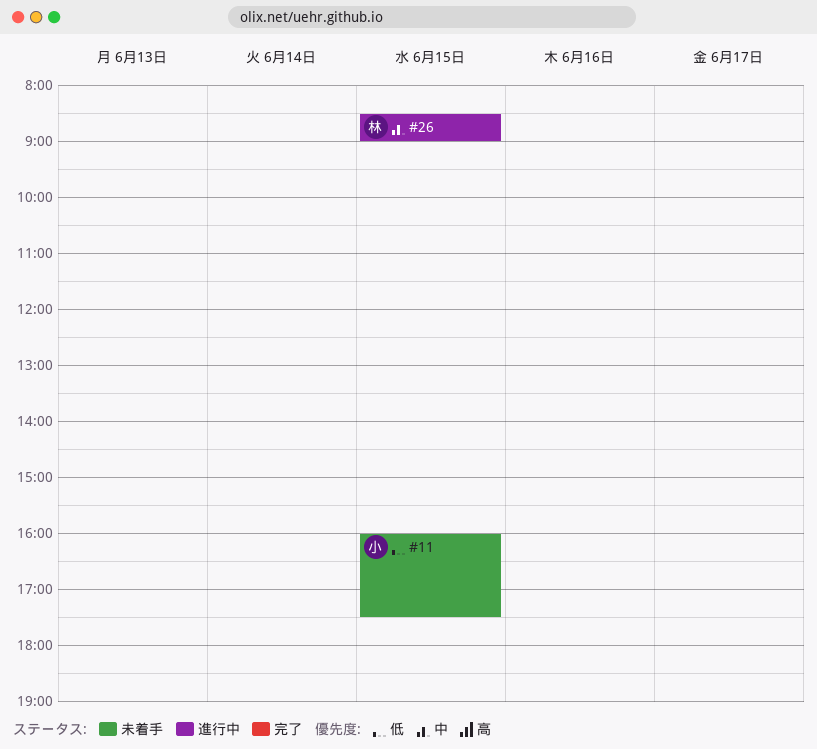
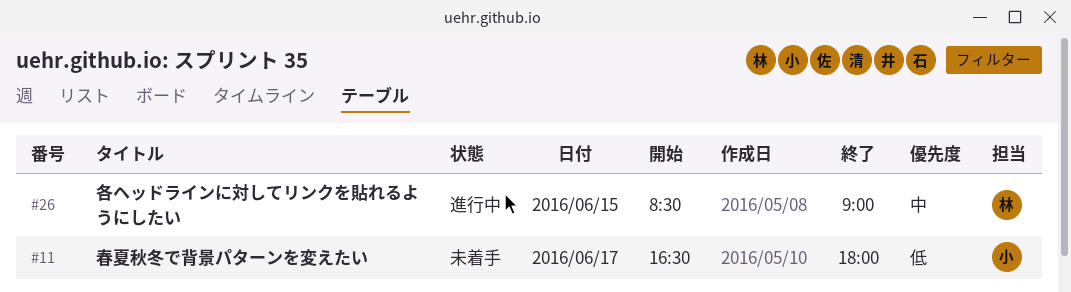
#11, day: Jun 15 -> Jun 17
#11, begins: 16:00 -> 16:30
#11, ends: 17:30 -> 18:00

